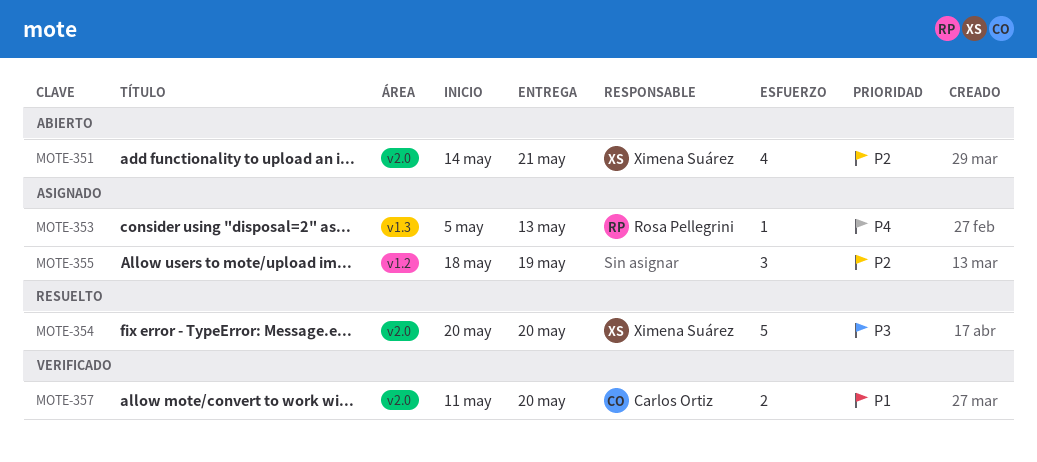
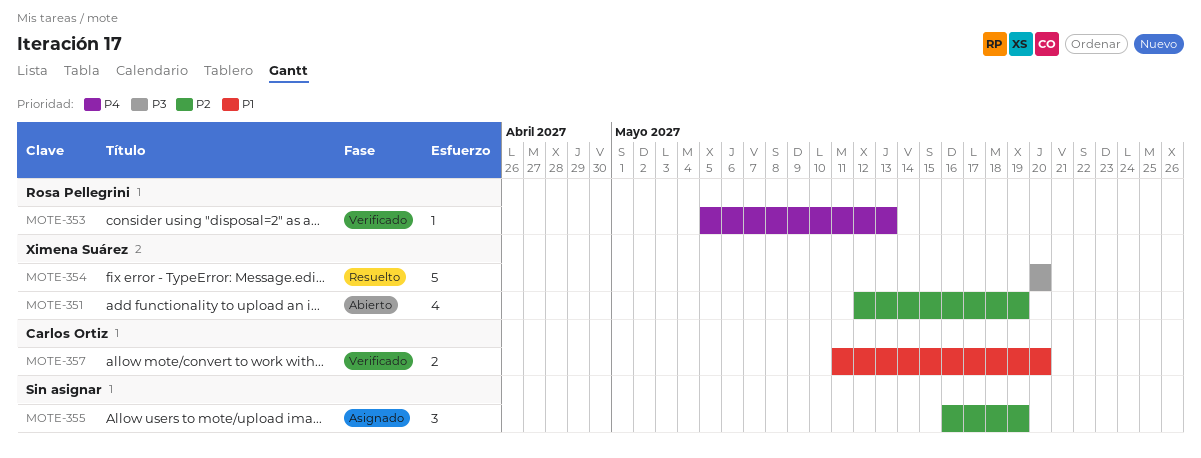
MOTE-351, start: May 14 -> May 12
MOTE-351, due: May 21 -> May 19
MOTE-353, status: Asignado -> Verificado
MOTE-355, start: May 18 -> May 16

